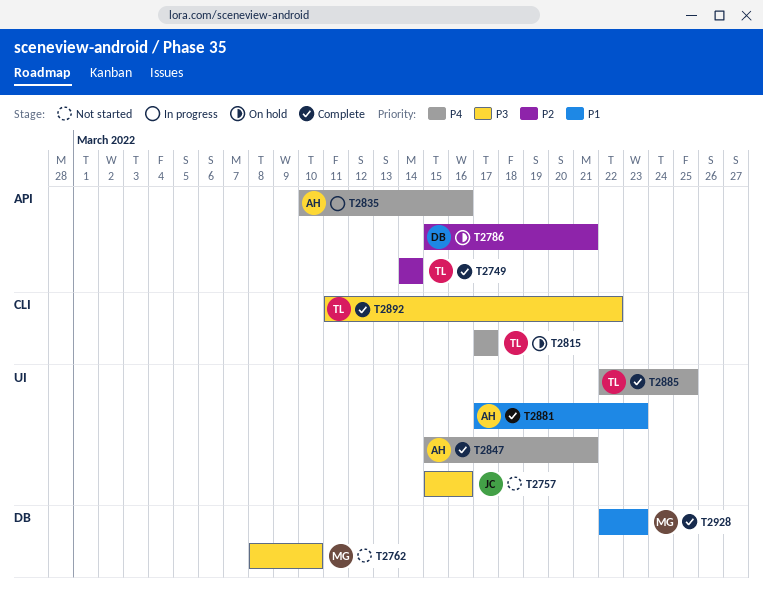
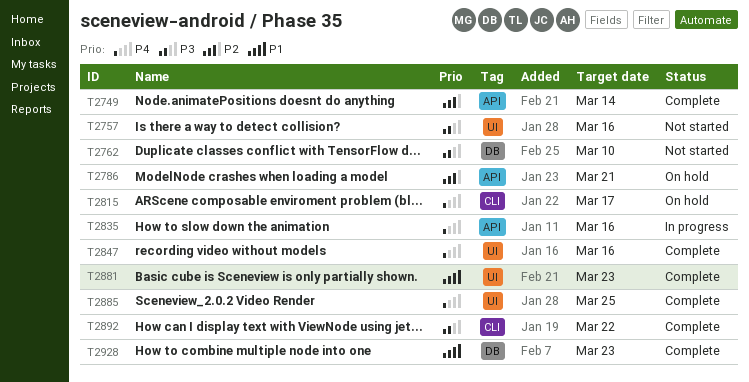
T2847, due: Mar 21 -> Mar 16

